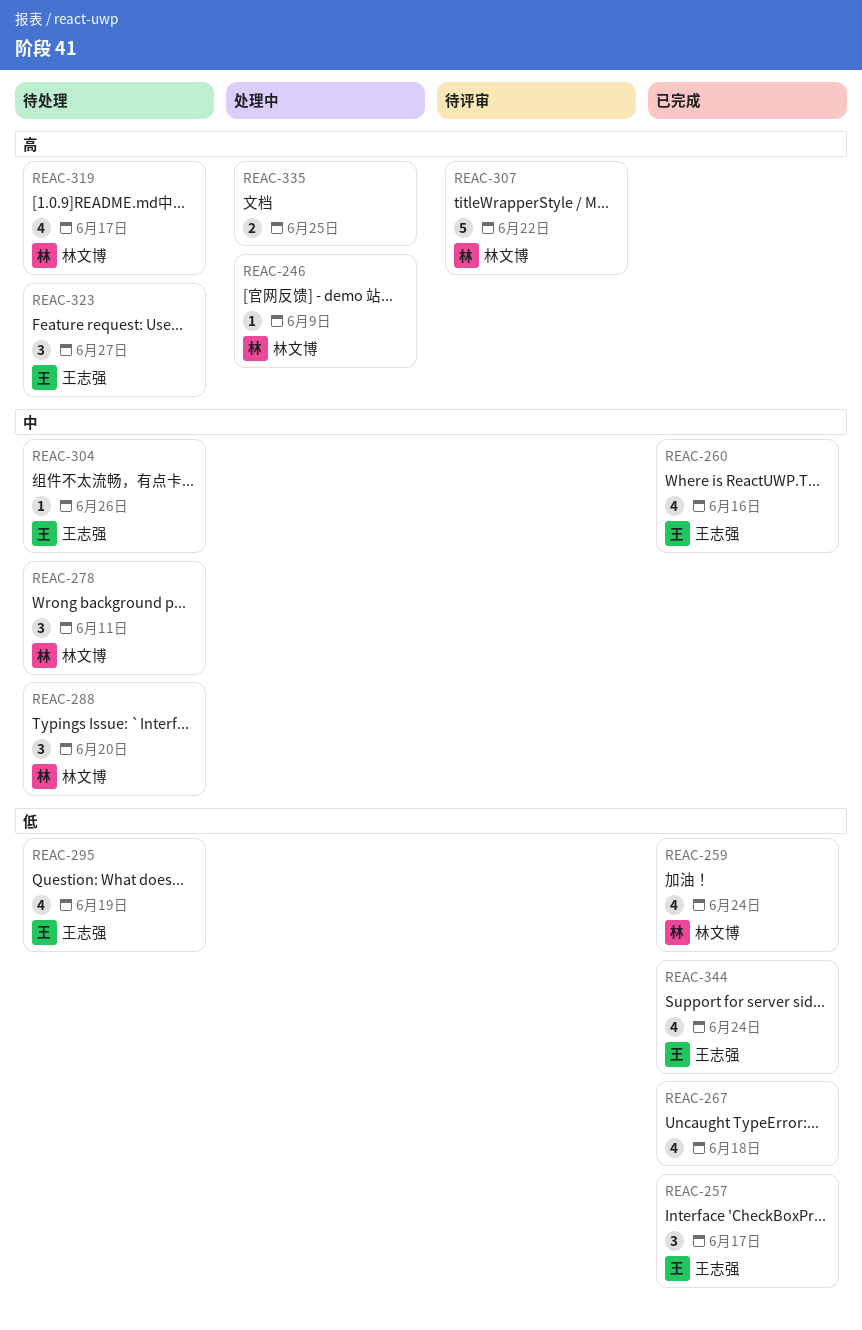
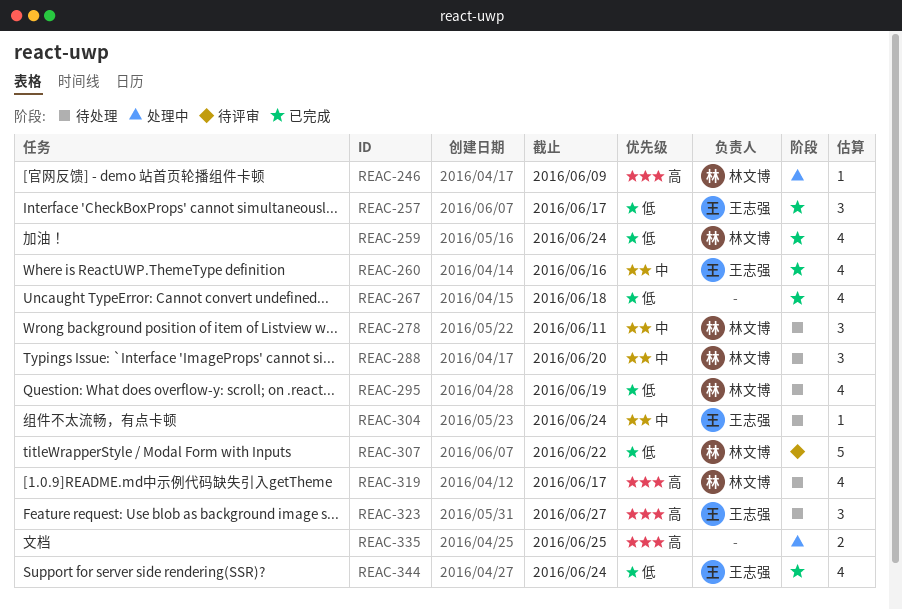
REAC-295, owner: 王志强 -> 林文博
REAC-304, due: Jun 26 -> Jun 24
REAC-307, priority: 高 -> 低

